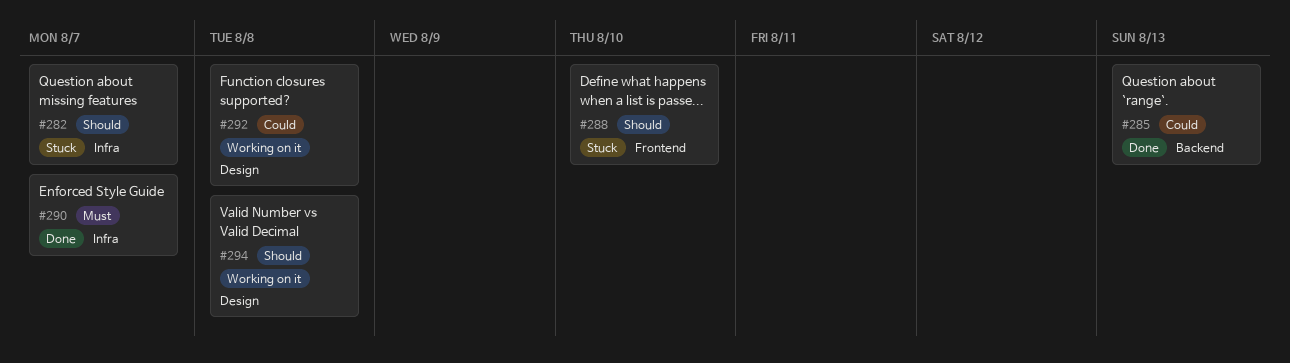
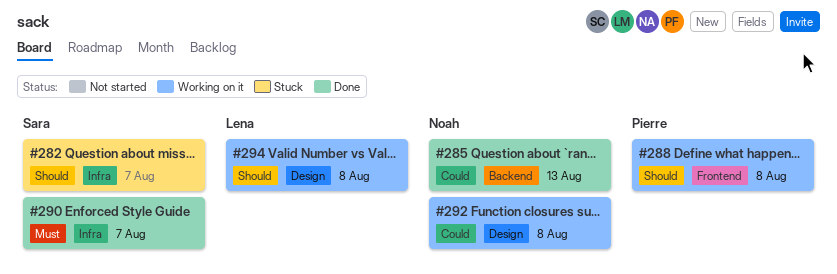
#288, status: Stuck -> Working on it
#288, due: Aug 10 -> Aug 8

